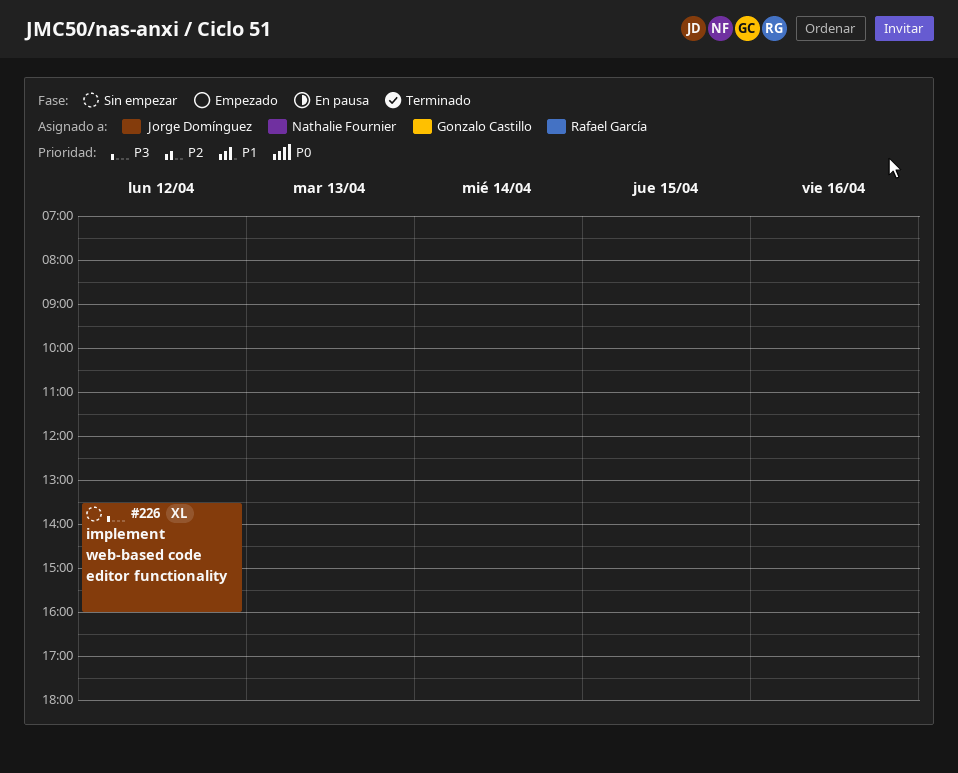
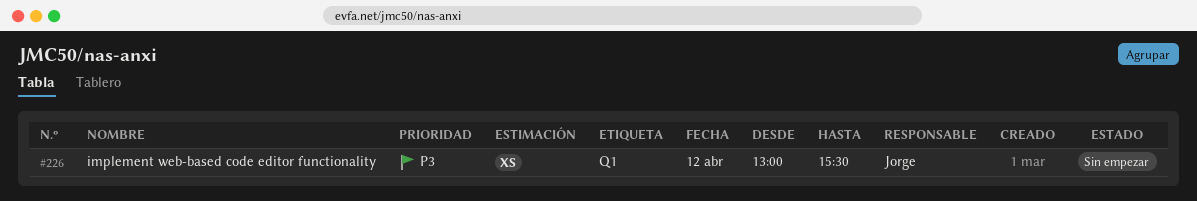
#226, estimate: XL -> XS
#226, begins: 13:30 -> 13:00
#226, ends: 16:00 -> 15:30

